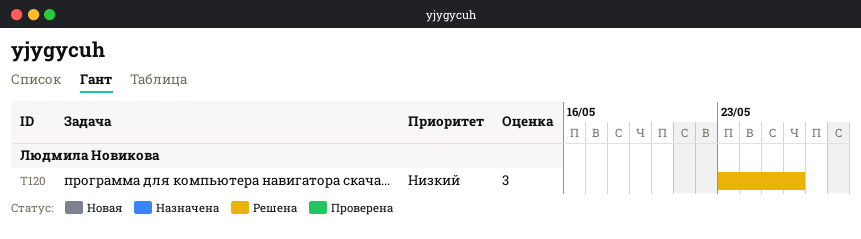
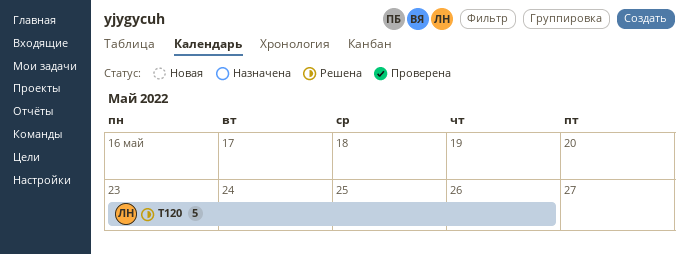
T120, estimate: 3 -> 5

